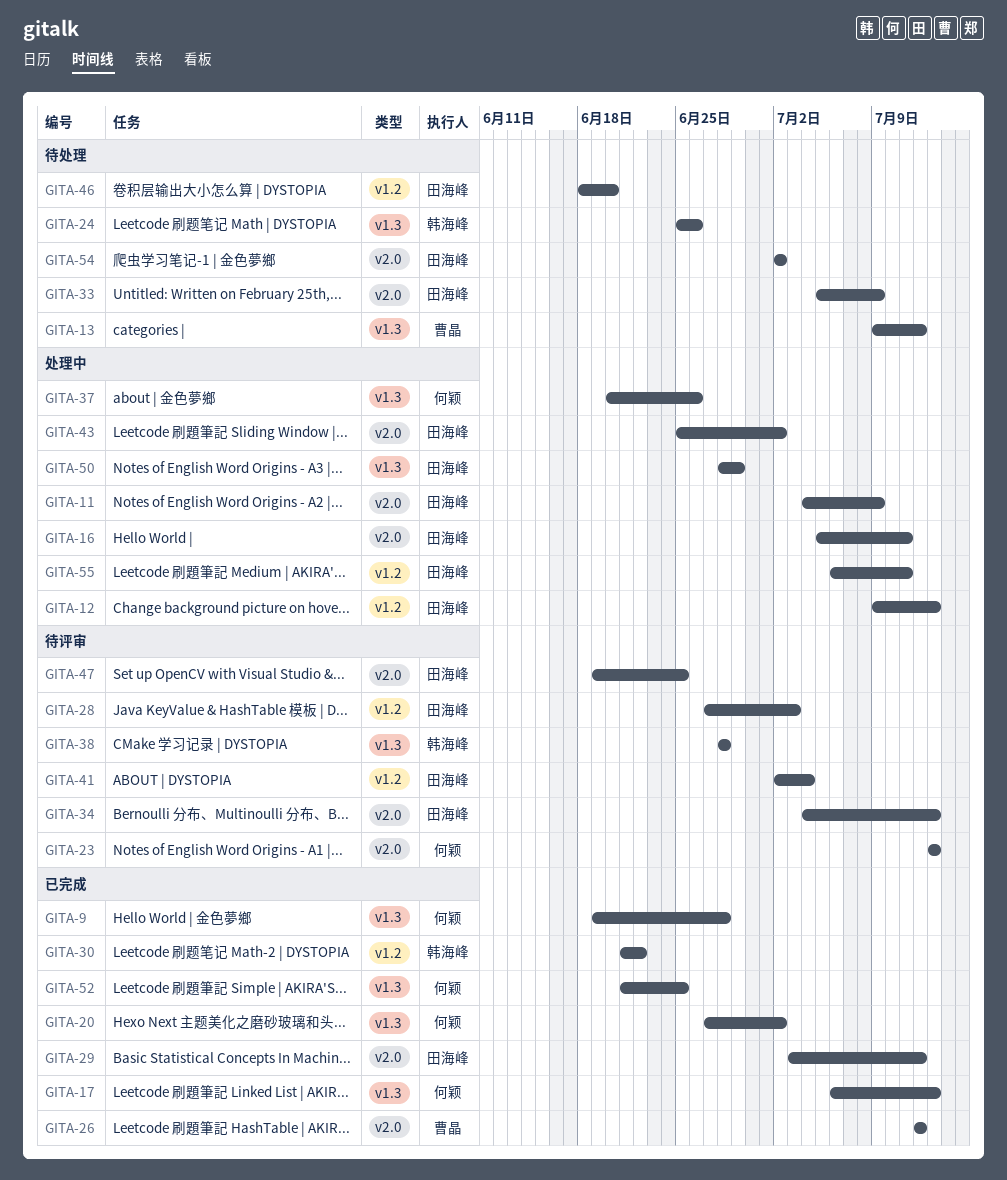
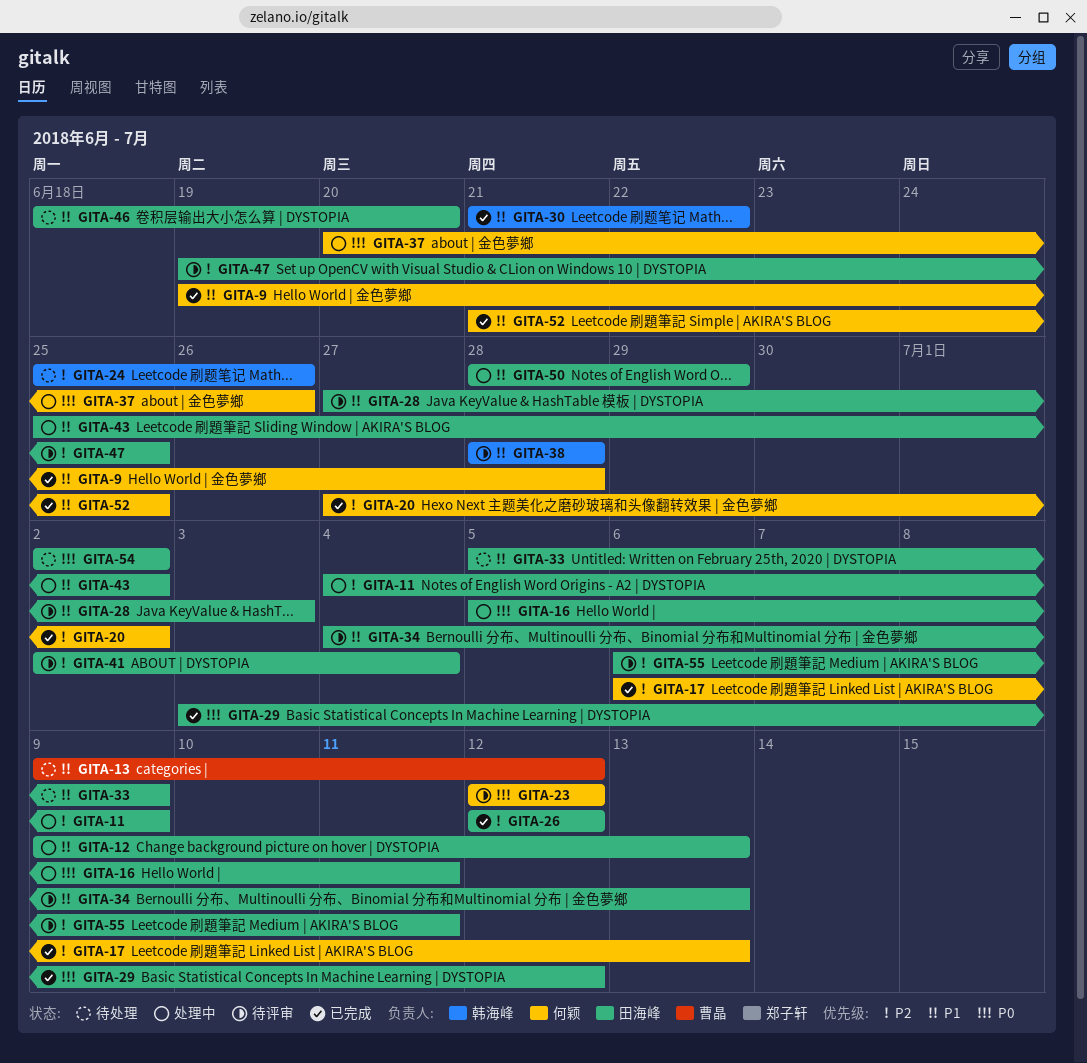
GITA-23, start: Jul 13 -> Jul 12
GITA-23, due: Jul 13 -> Jul 12
GITA-26, owner: 曹晶 -> 田海峰
GITA-55, status: 处理中 -> 待评审

